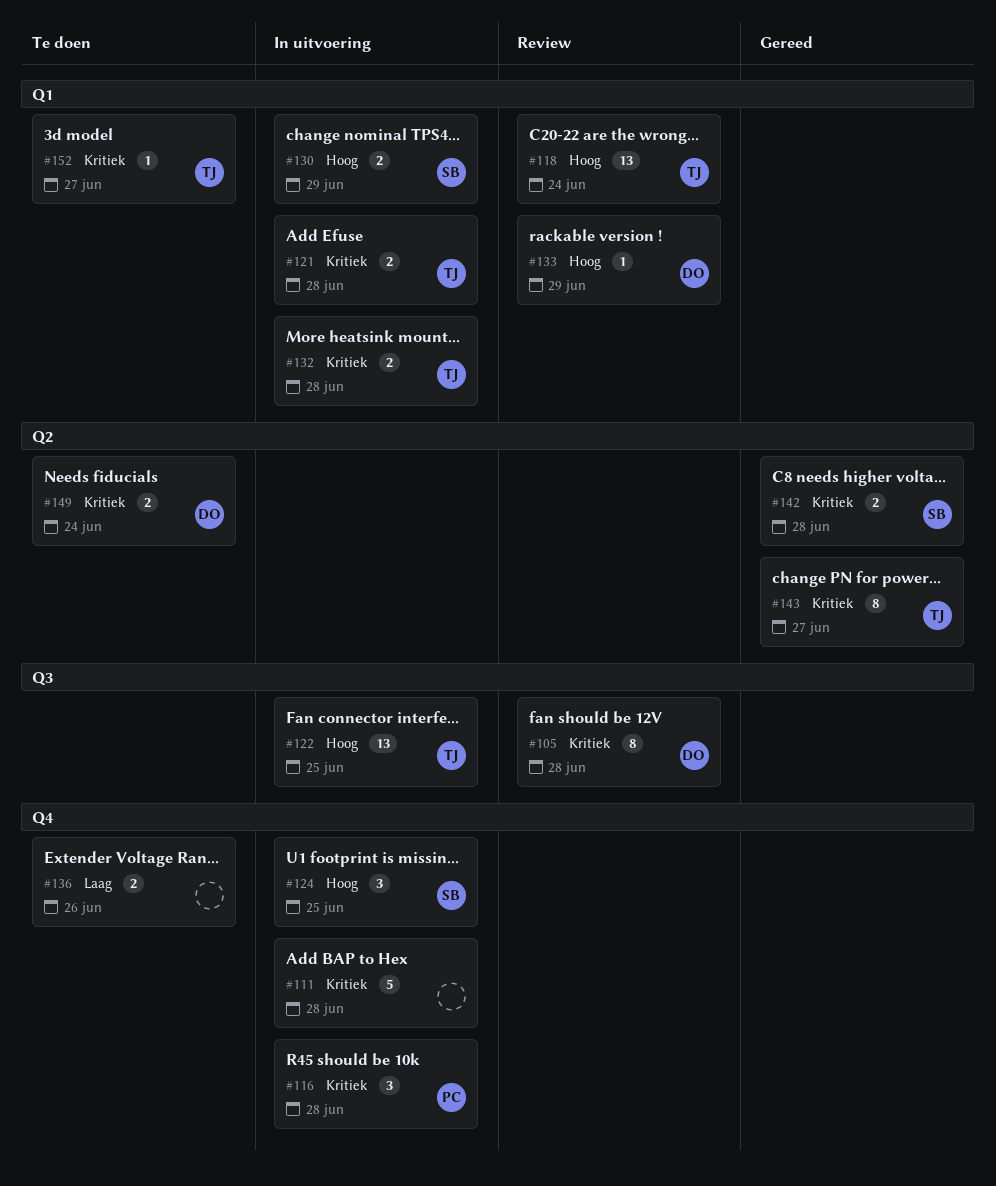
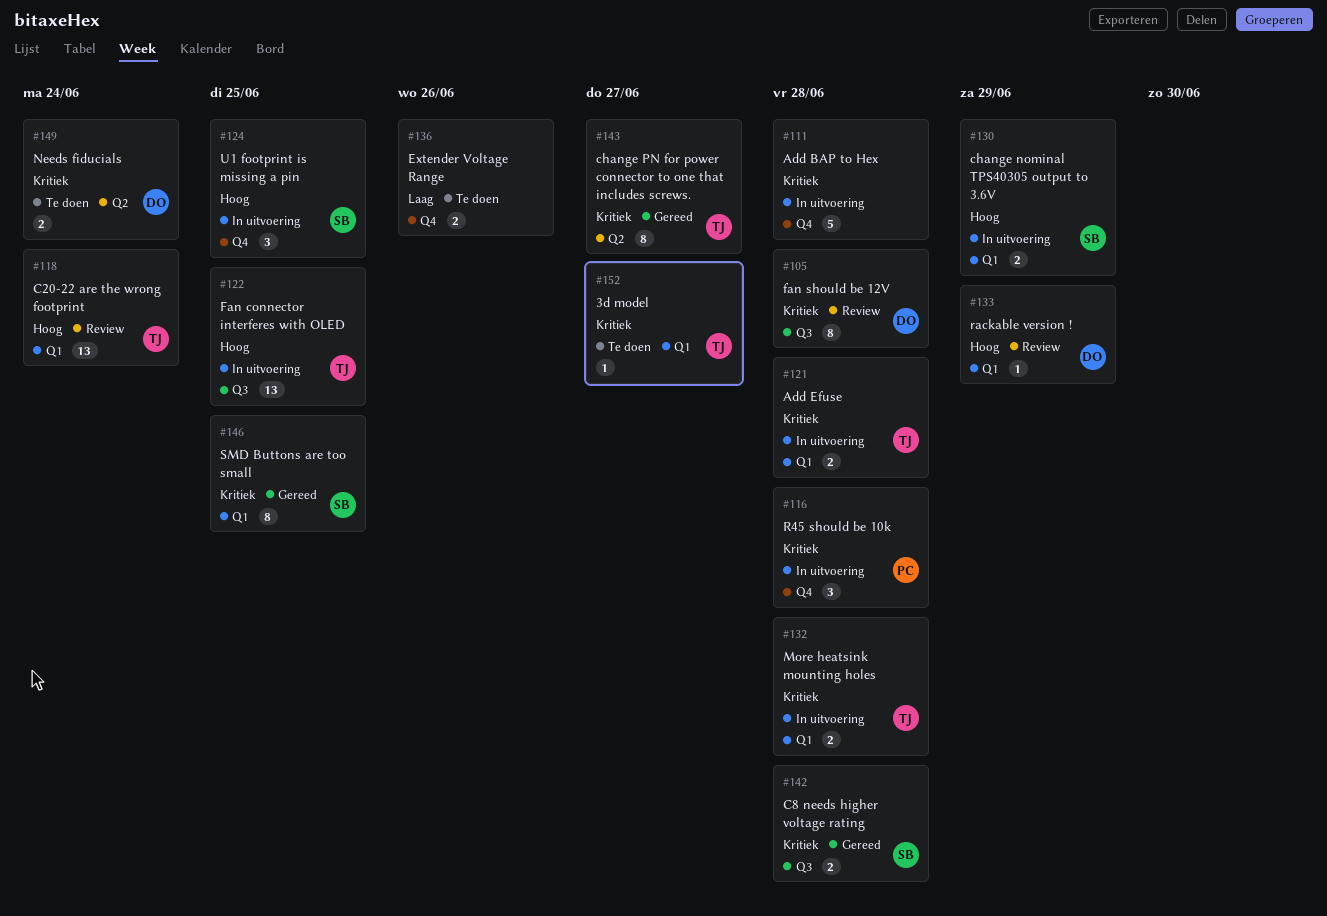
#142, label: Q2 -> Q3
#146: none -> present

